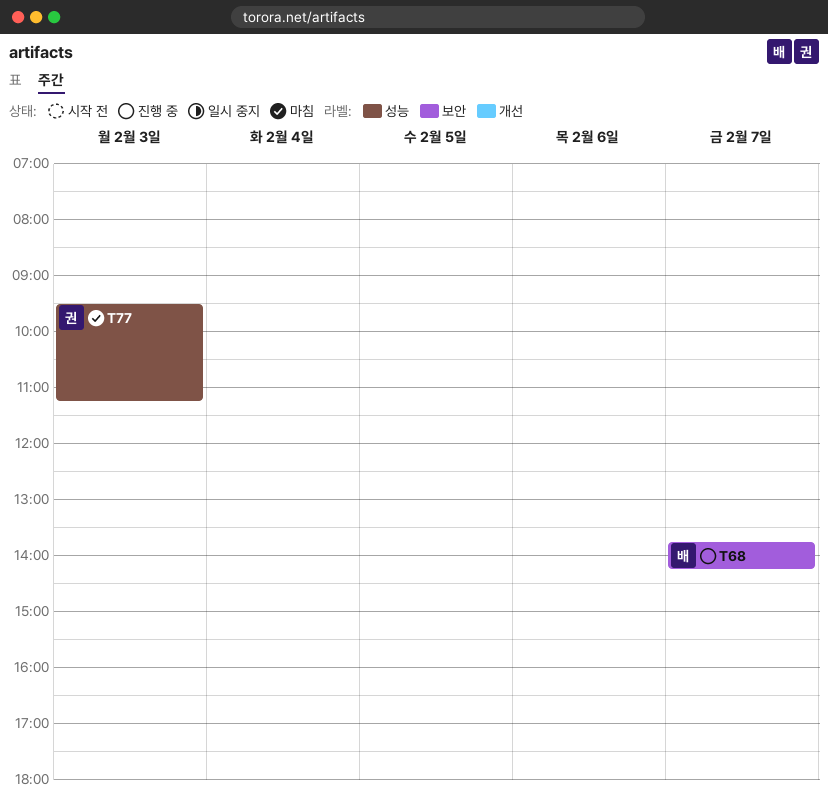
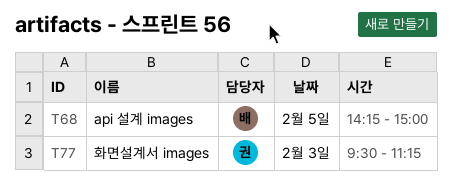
T68, day: Feb 7 -> Feb 5
T68, begins: 13:45 -> 14:15
T68, ends: 14:15 -> 15:00

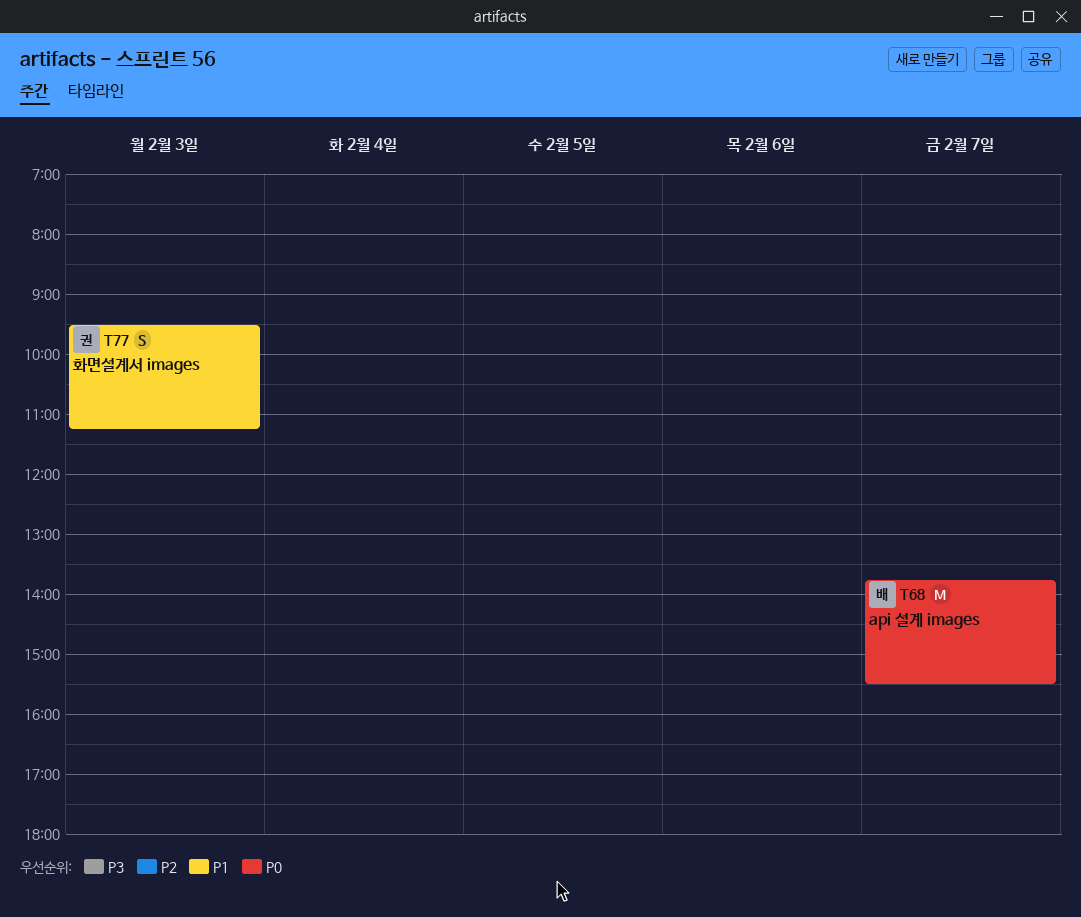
T68, day: Feb 5 -> Feb 7
T68, begins: 14:15 -> 13:45
T68, ends: 15:00 -> 15:30

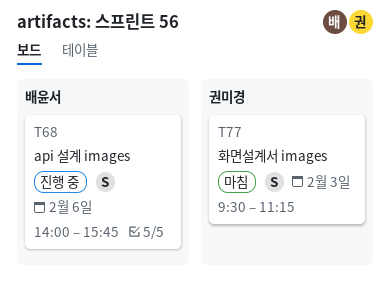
T68, estimate: M -> S
T68, day: Feb 7 -> Feb 6
T68, begins: 13:45 -> 14:00
T68, ends: 15:30 -> 15:45

